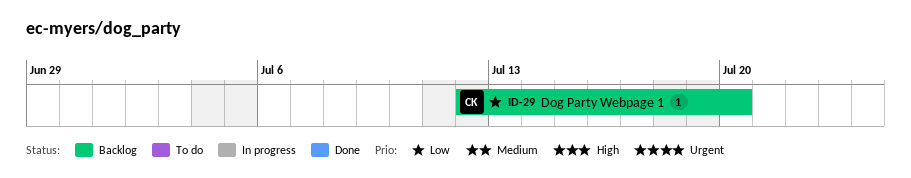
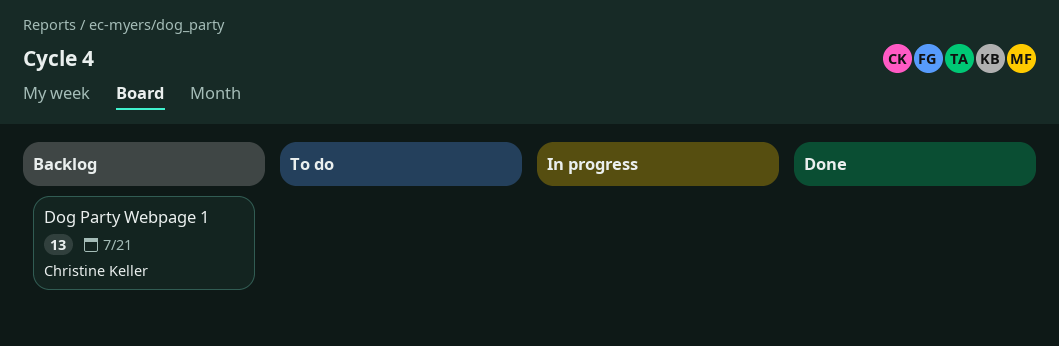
Dog Party Webpage 1, estimate: 1 -> 13
Dog Party Webpage 1, due: Jul 20 -> Jul 21

